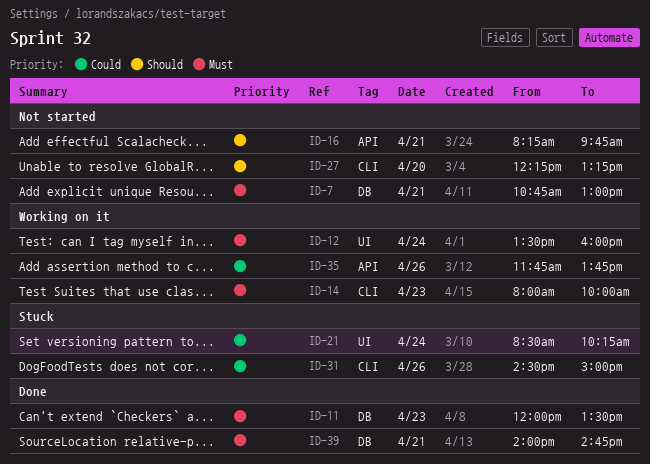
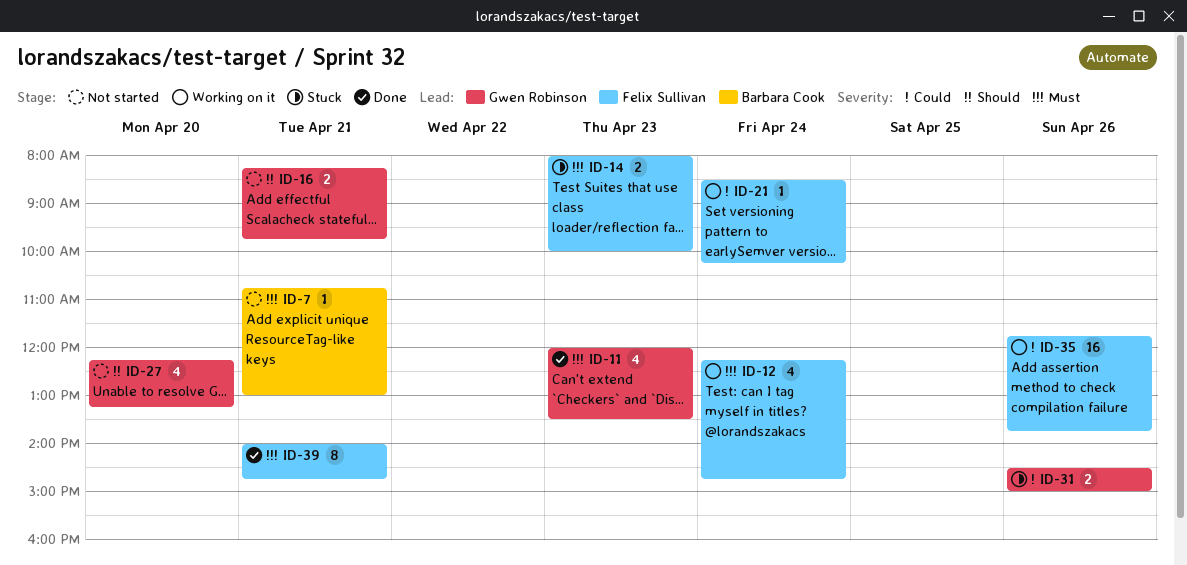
ID-12, begins: 13:30 -> 12:15
ID-12, ends: 16:00 -> 14:45
ID-14, status: Working on it -> Stuck
ID-21, status: Stuck -> Working on it

